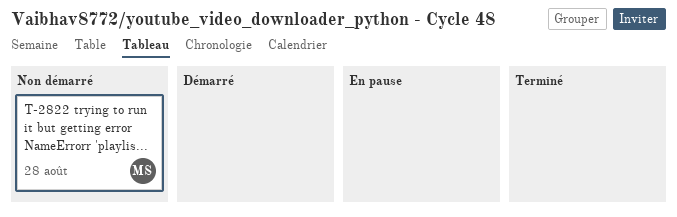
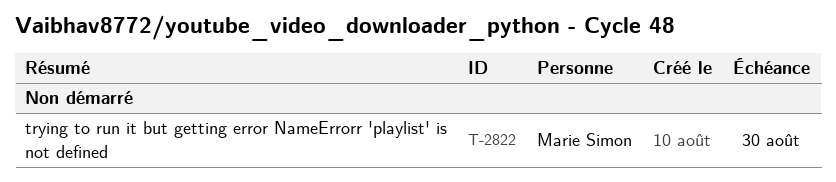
T-2822, due: Aug 28 -> Aug 30

